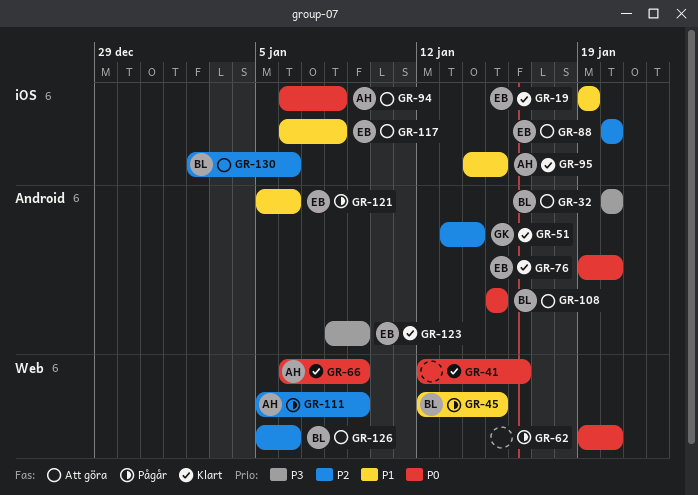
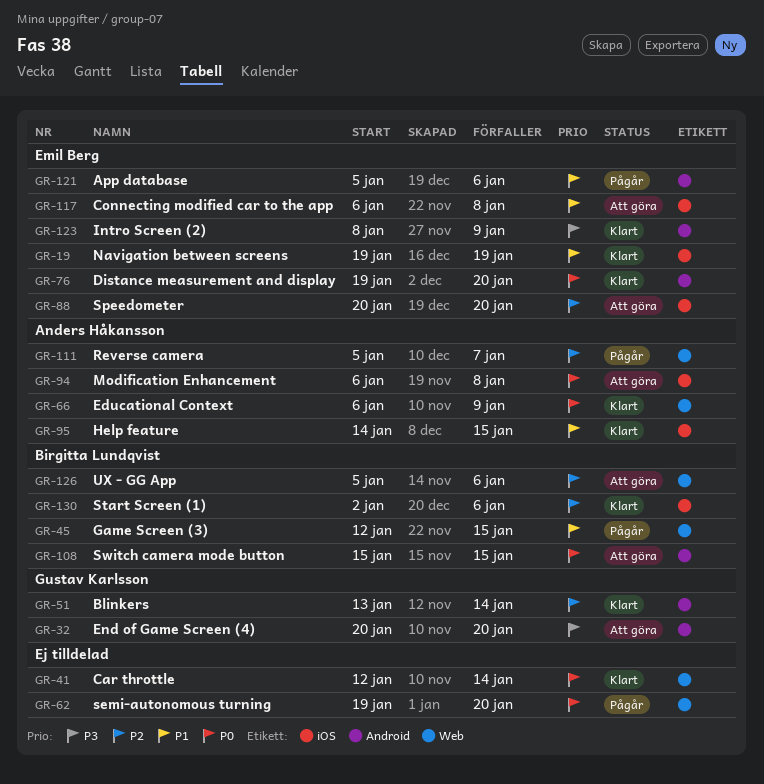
GR-32, owner: Birgitta Lundqvist -> Gustav Karlsson
GR-41, due: Jan 16 -> Jan 14
GR-111, due: Jan 9 -> Jan 7
GR-130, status: Att göra -> Klart

